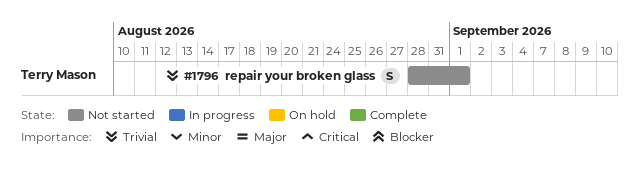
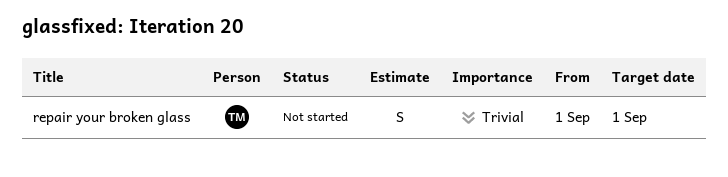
repair your broken glass, start: Aug 28 -> Sep 1

